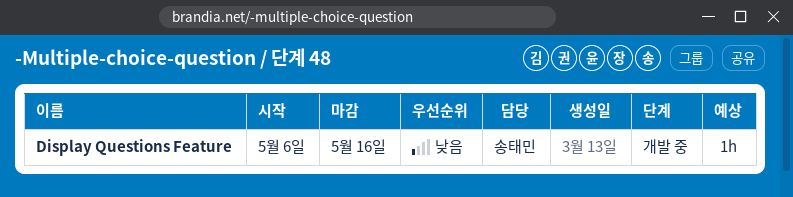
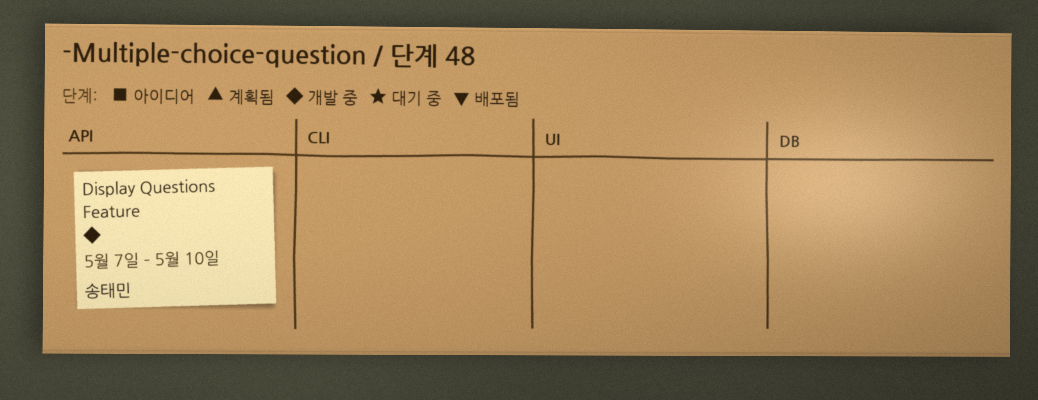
Display Questions Feature, start: May 6 -> May 7
Display Questions Feature, due: May 16 -> May 10

